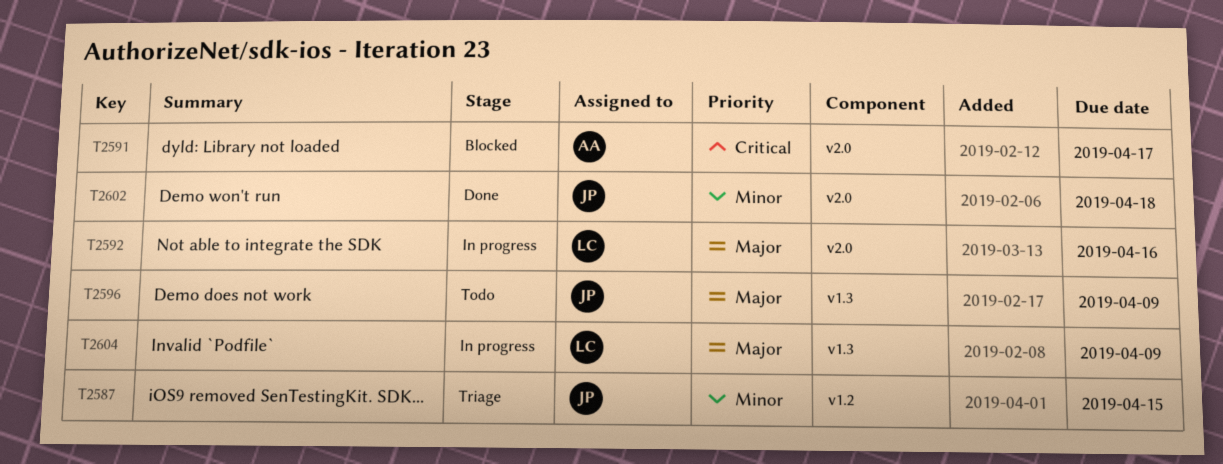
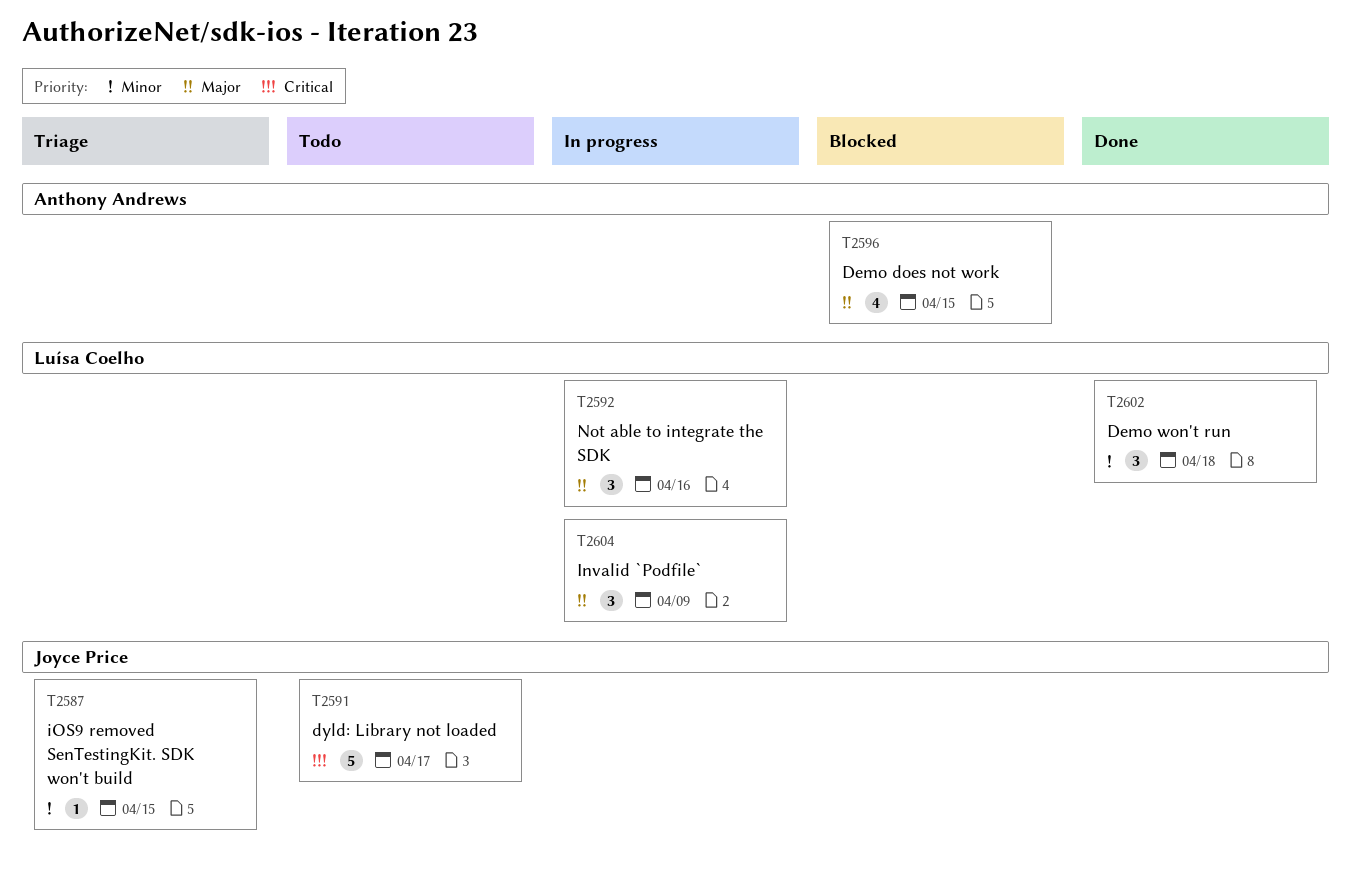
T2591, status: Blocked -> Todo
T2591, owner: Anthony Andrews -> Joyce Price
T2596, status: Todo -> Blocked
T2596, owner: Joyce Price -> Anthony Andrews
T2596, due: Apr 9 -> Apr 15
T2602, owner: Joyce Price -> Luísa Coelho

